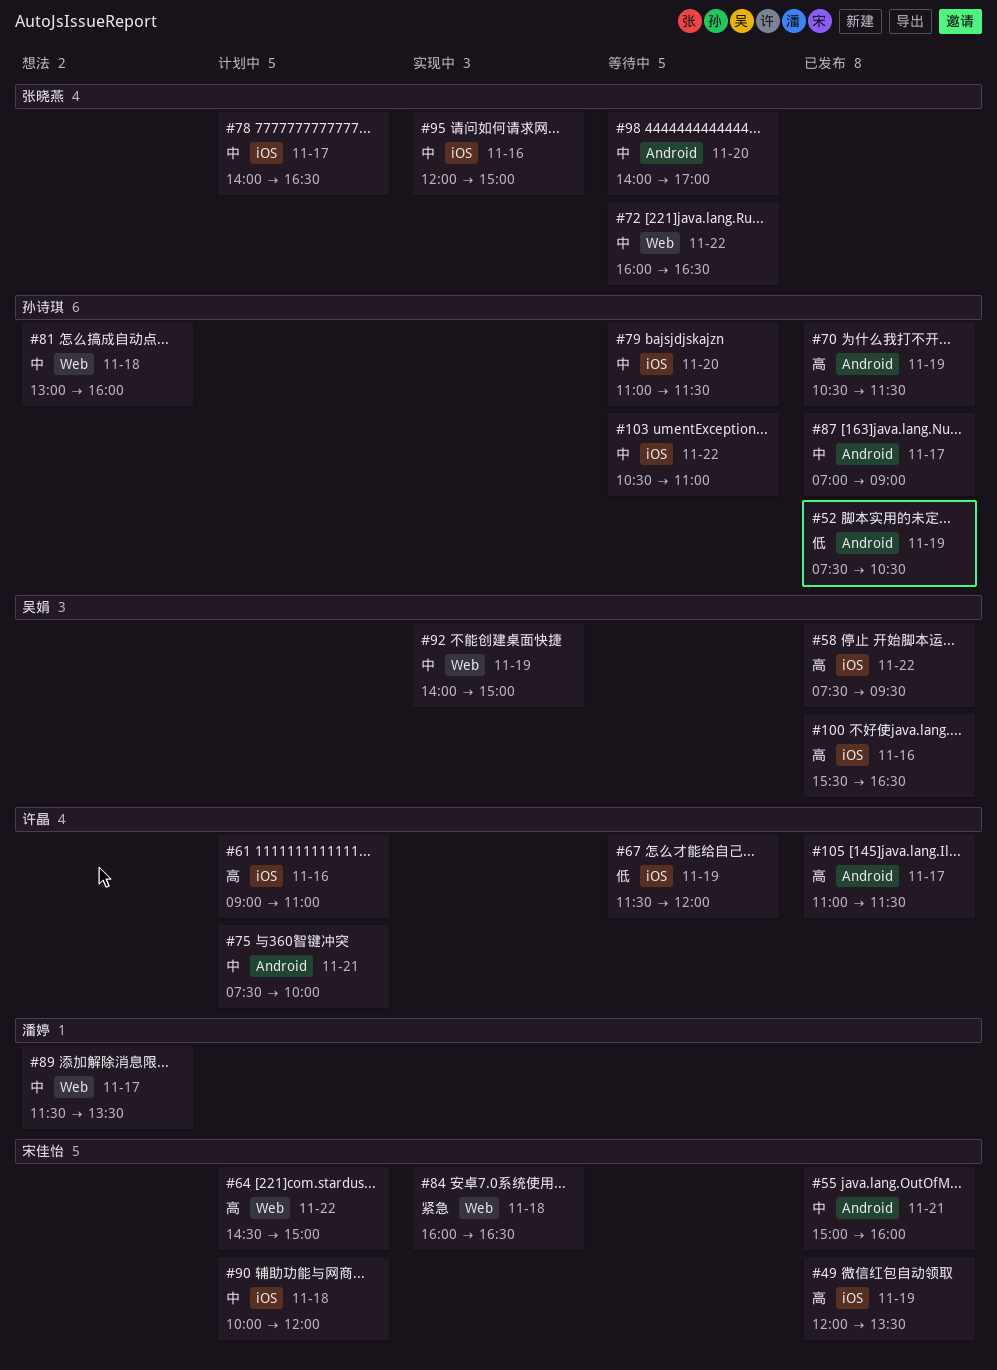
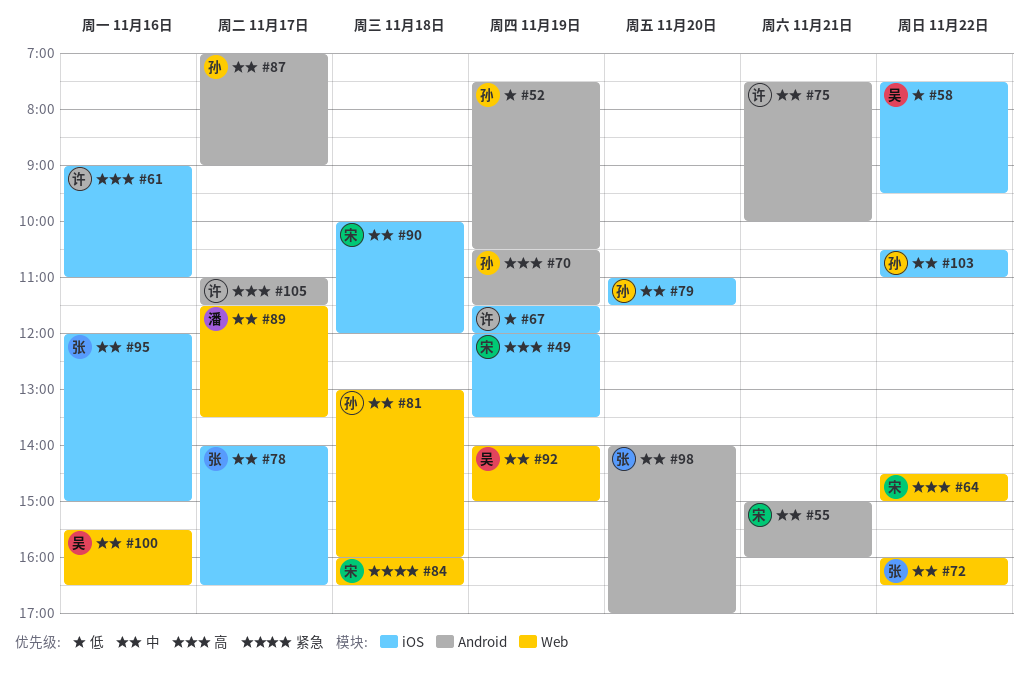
#58, priority: 高 -> 低
#100, priority: 高 -> 中
#100, label: iOS -> Web

